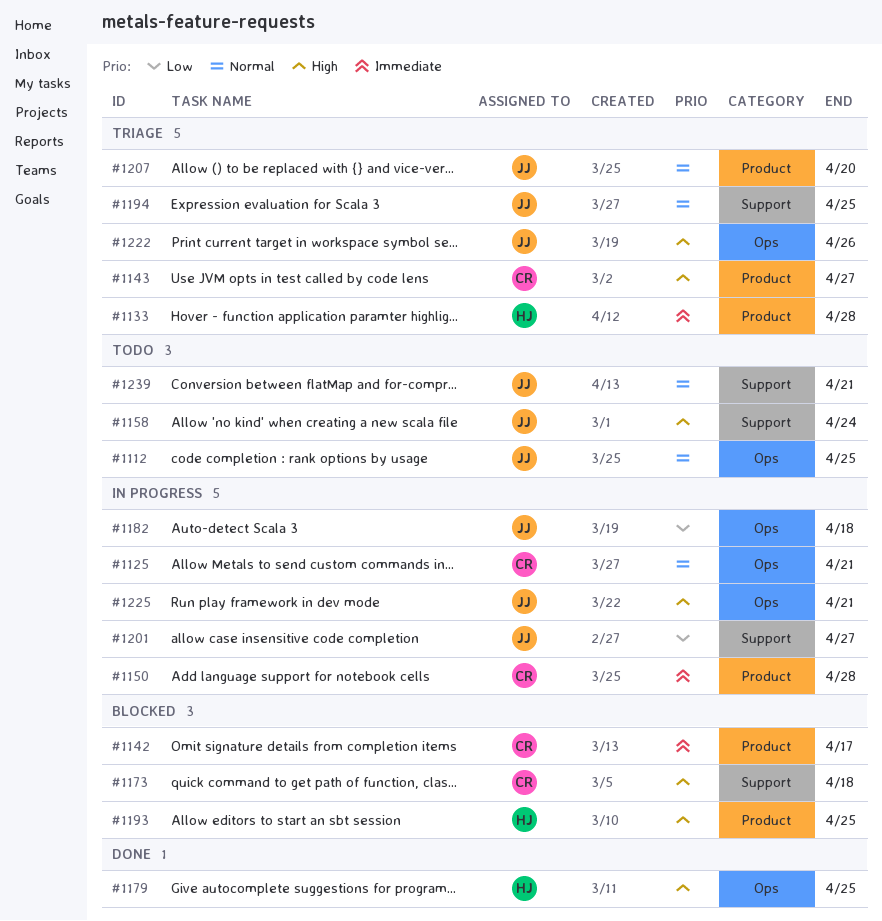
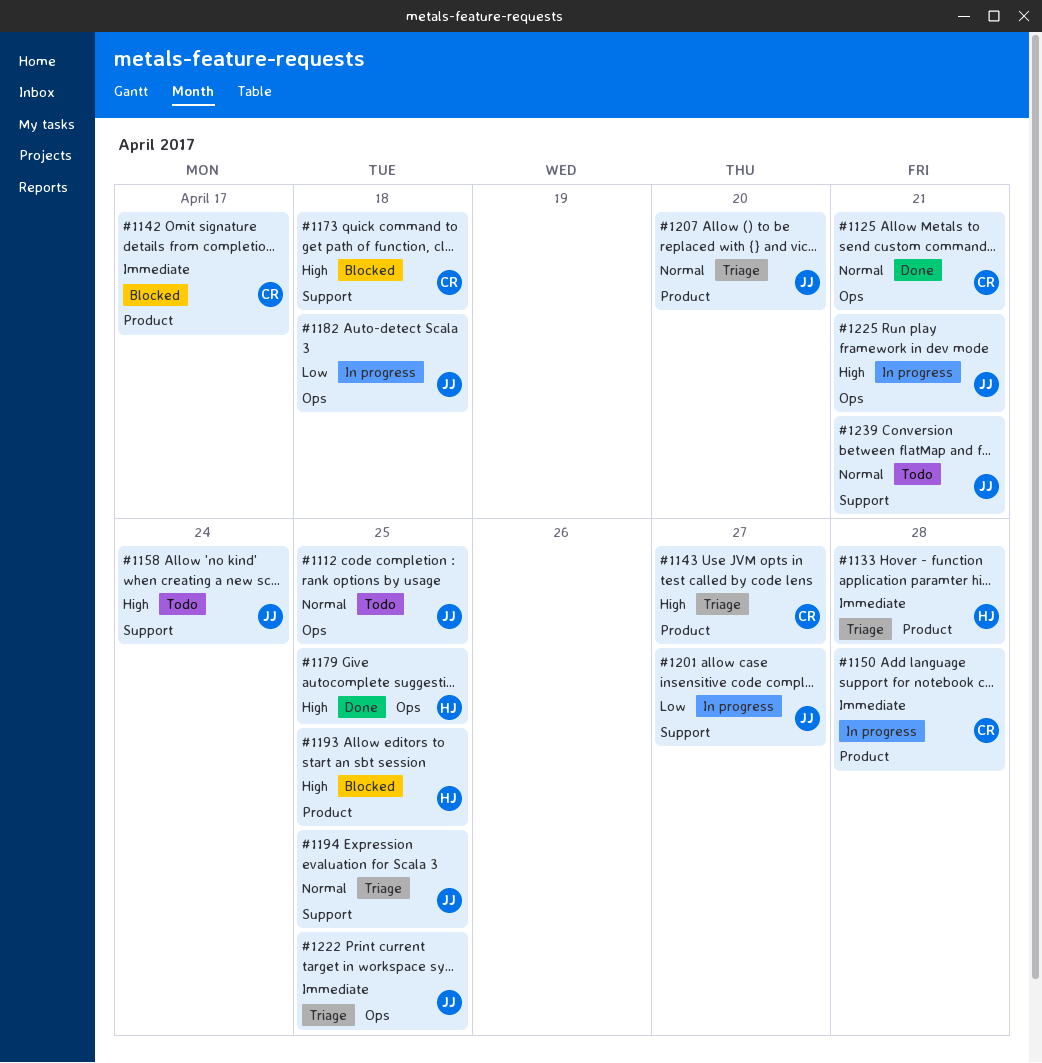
#1125, status: In progress -> Done
#1222, priority: High -> Immediate
#1222, due: Apr 26 -> Apr 25

